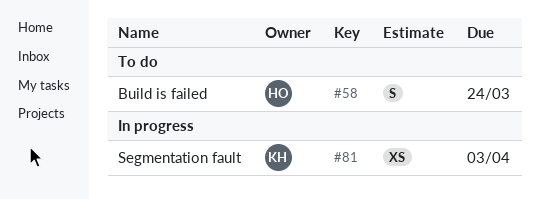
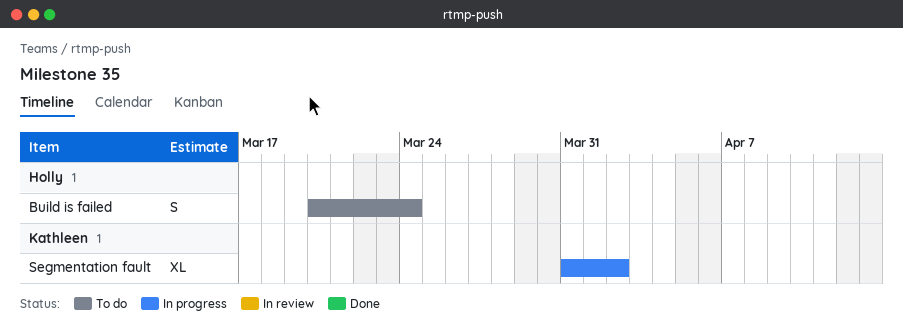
Segmentation fault, estimate: XS -> XL
Segmentation fault, due: Apr 3 -> Apr 2

